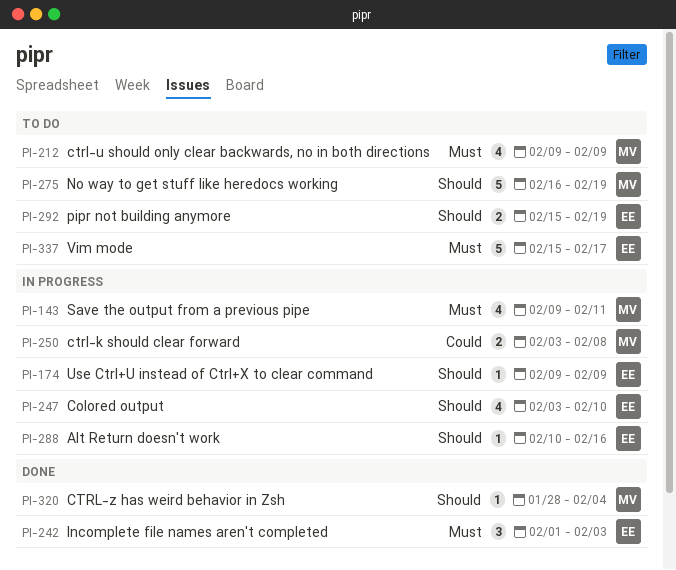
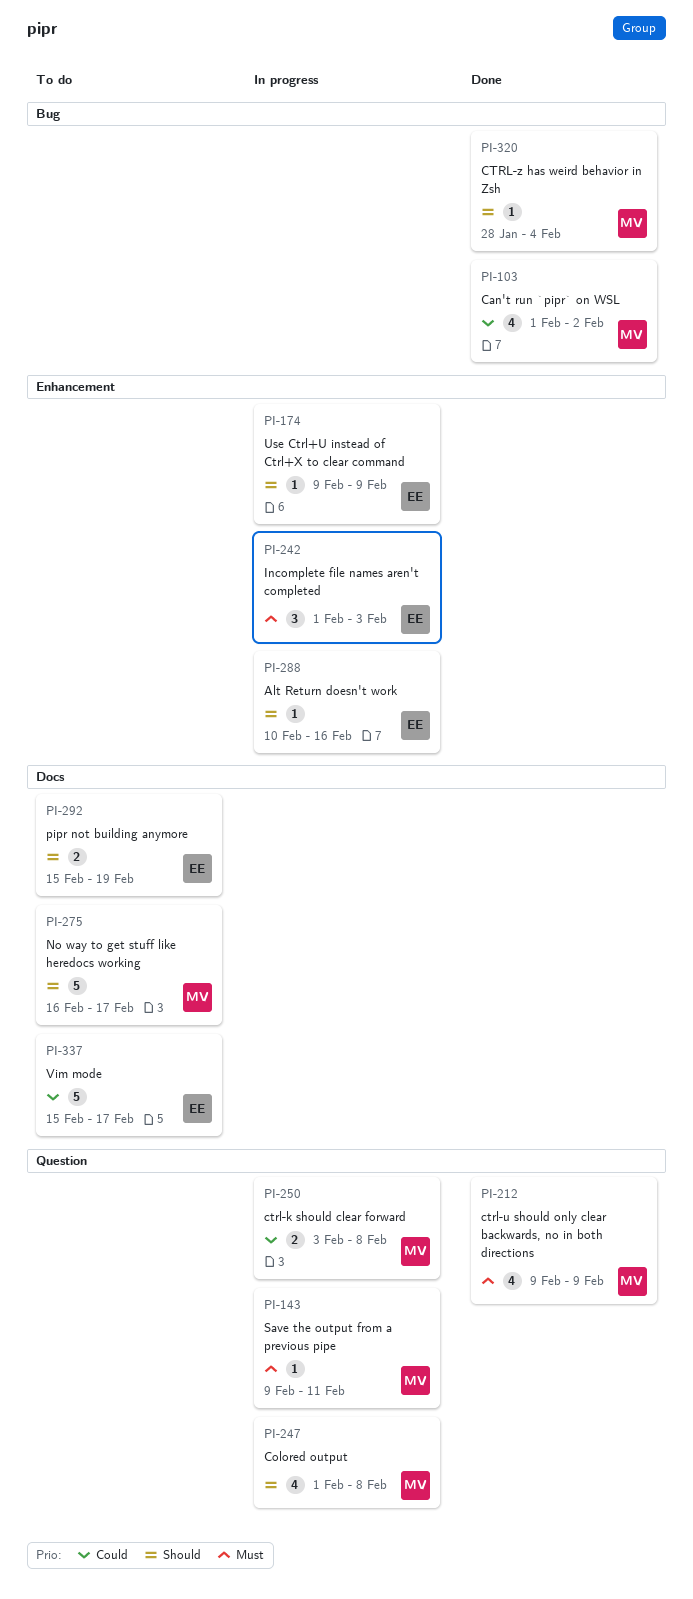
PI-103: none -> present
PI-143, estimate: 4 -> 1
PI-212, status: To do -> Done
PI-242, status: Done -> In progress
PI-247, owner: EE -> MV
PI-247, start: Feb 3 -> Feb 1
PI-247, due: Feb 10 -> Feb 8
PI-275, due: Feb 19 -> Feb 17
PI-337, priority: Must -> Could

